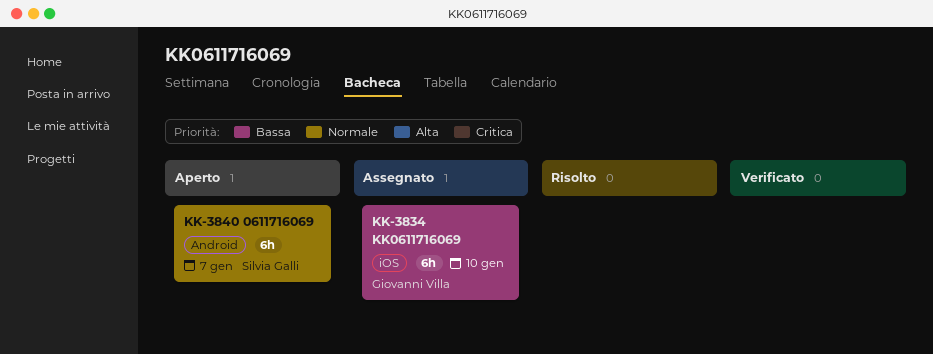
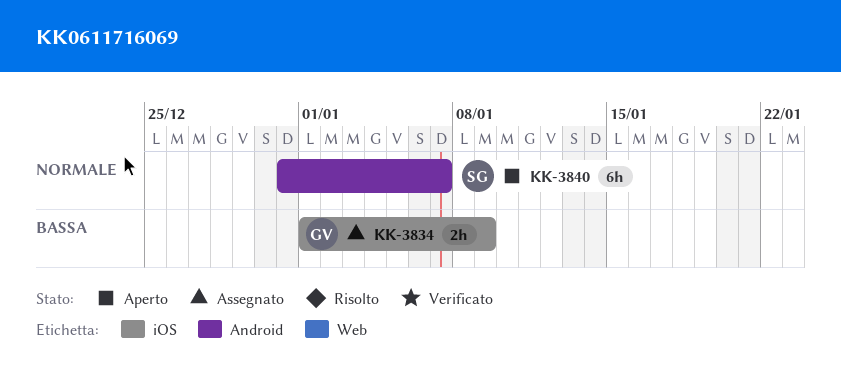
KK-3834, estimate: 6h -> 2h
KK-3834, due: Jan 10 -> Jan 9

